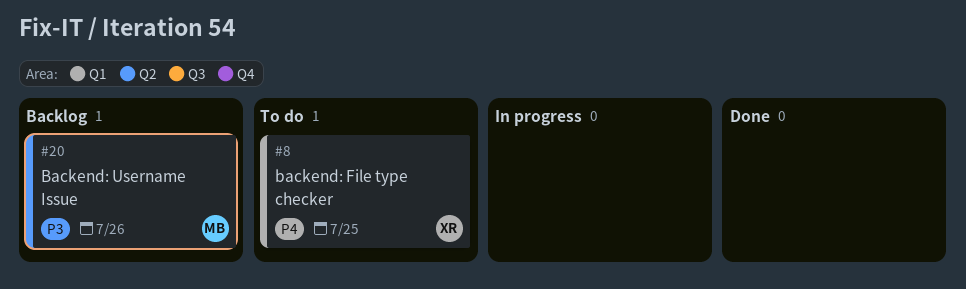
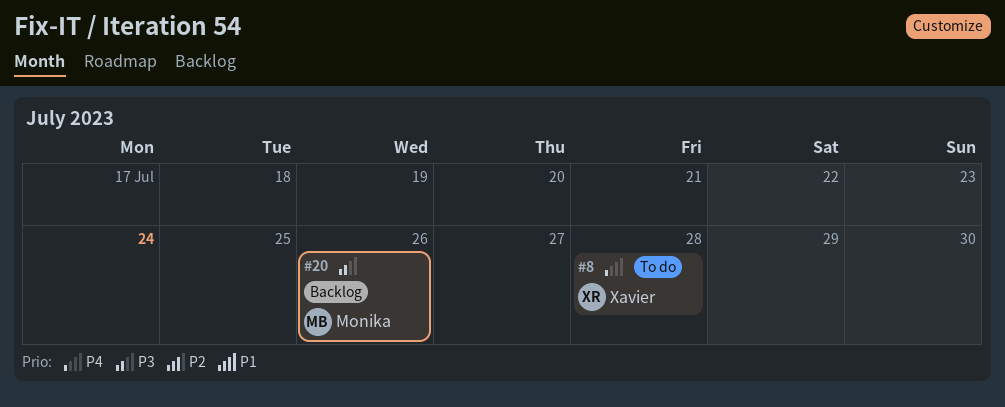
#8, due: Jul 25 -> Jul 28

